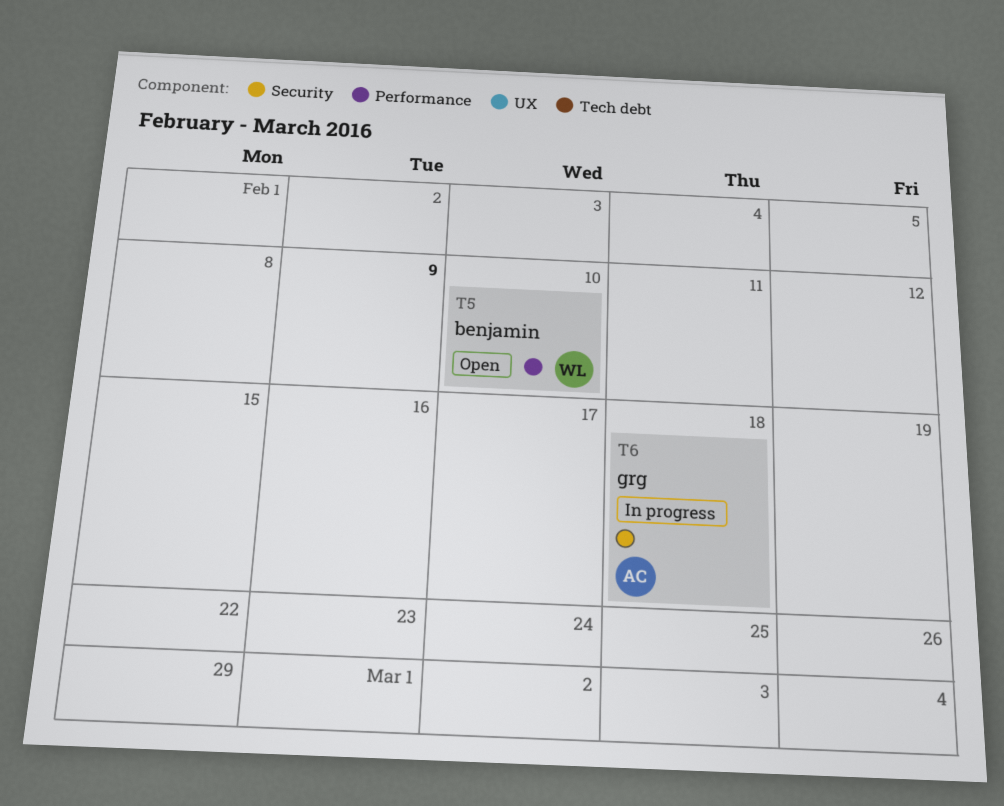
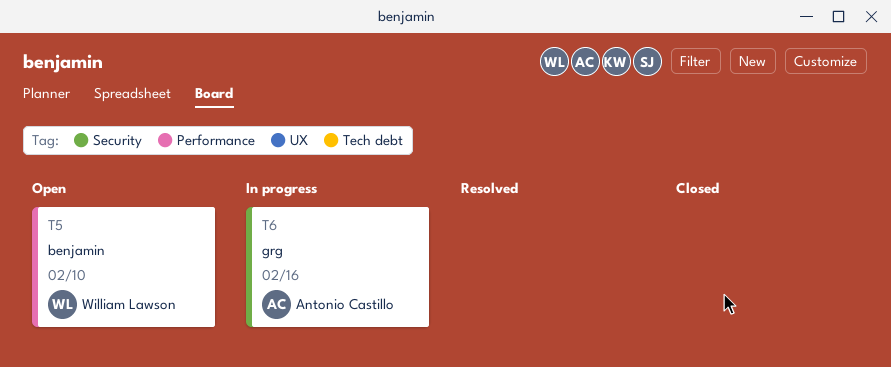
T6, due: Feb 18 -> Feb 16

